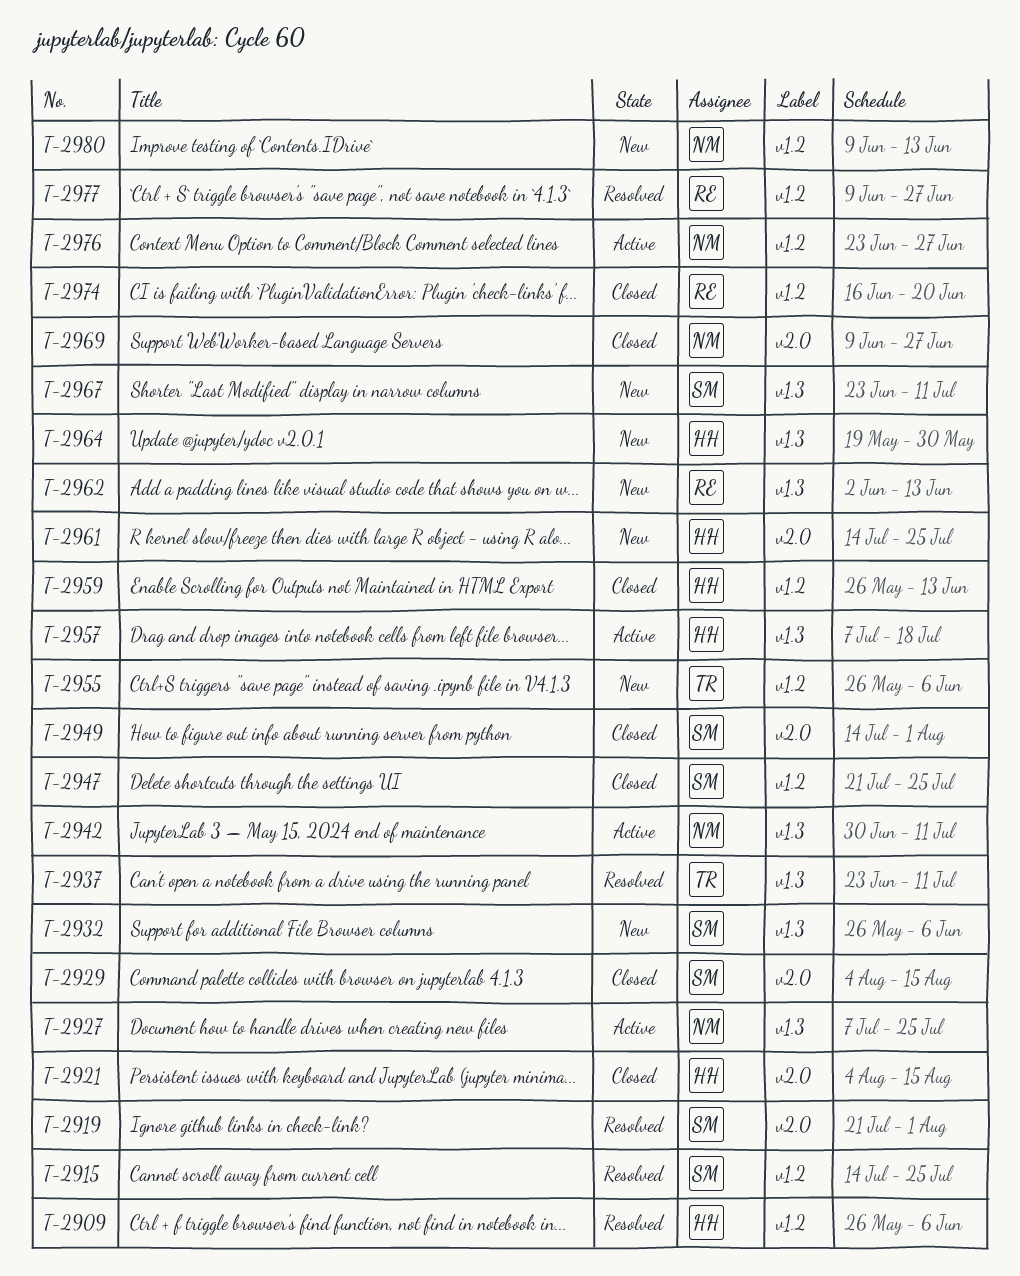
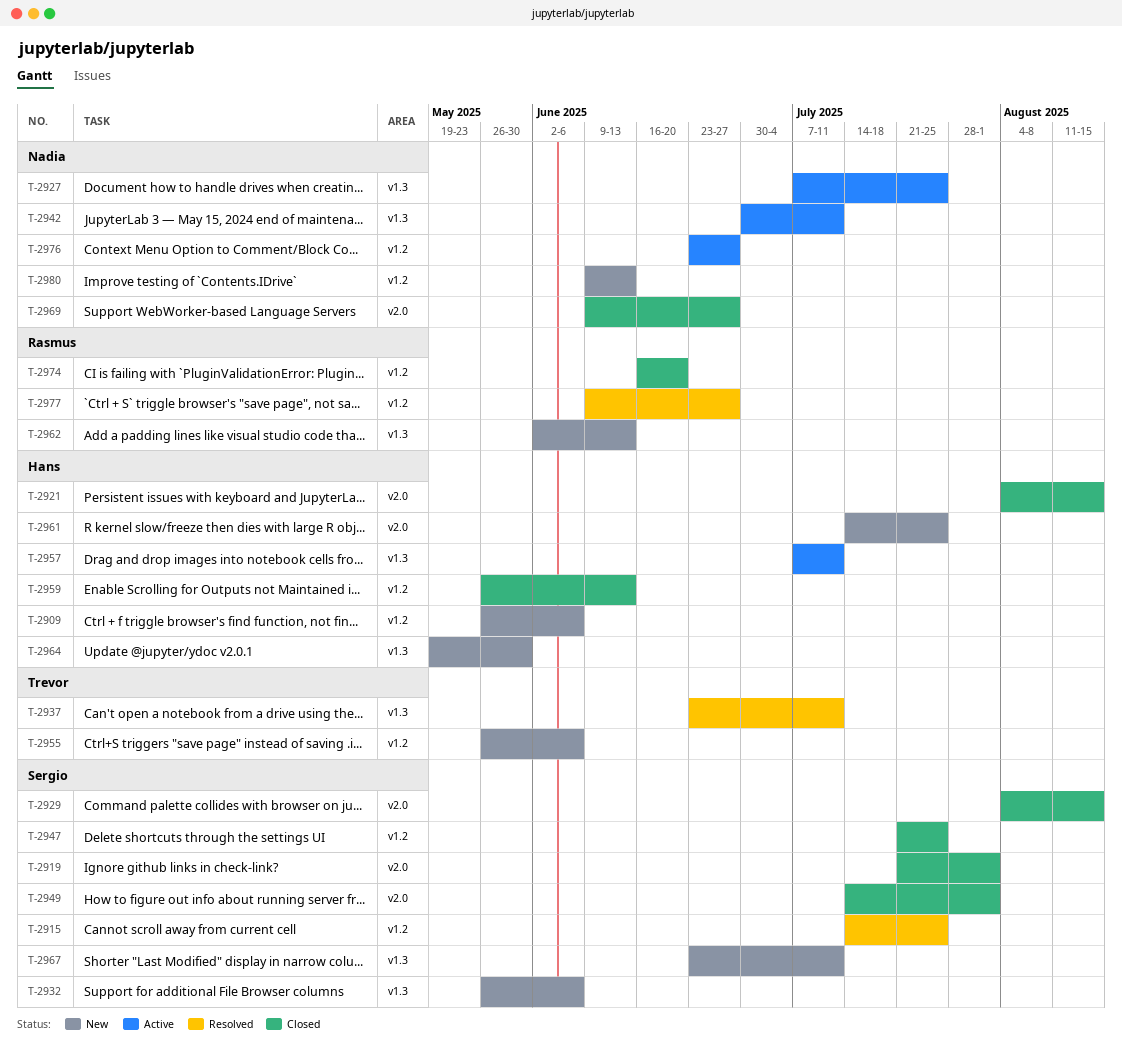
T-2909, status: Resolved -> New
T-2919, status: Resolved -> Closed
T-2957, due: Jul 18 -> Jul 11

